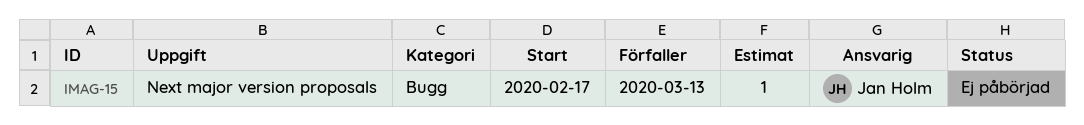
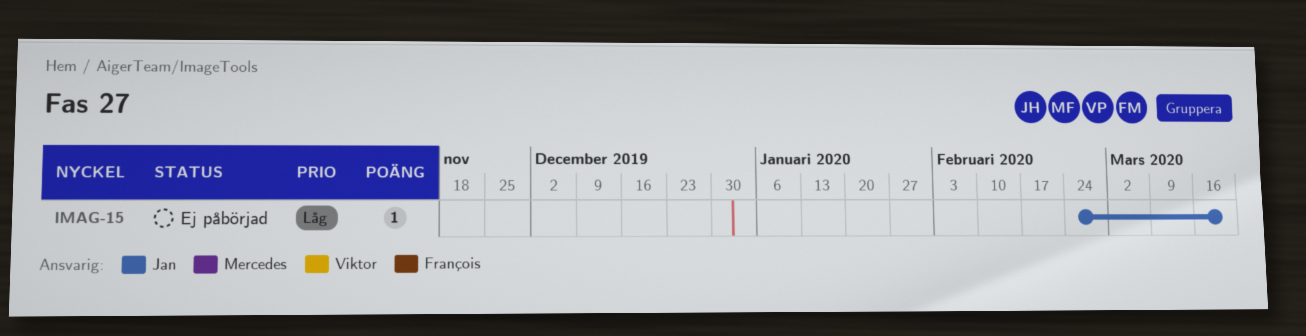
IMAG-15, start: Feb 17 -> Feb 24
IMAG-15, due: Mar 13 -> Mar 20

